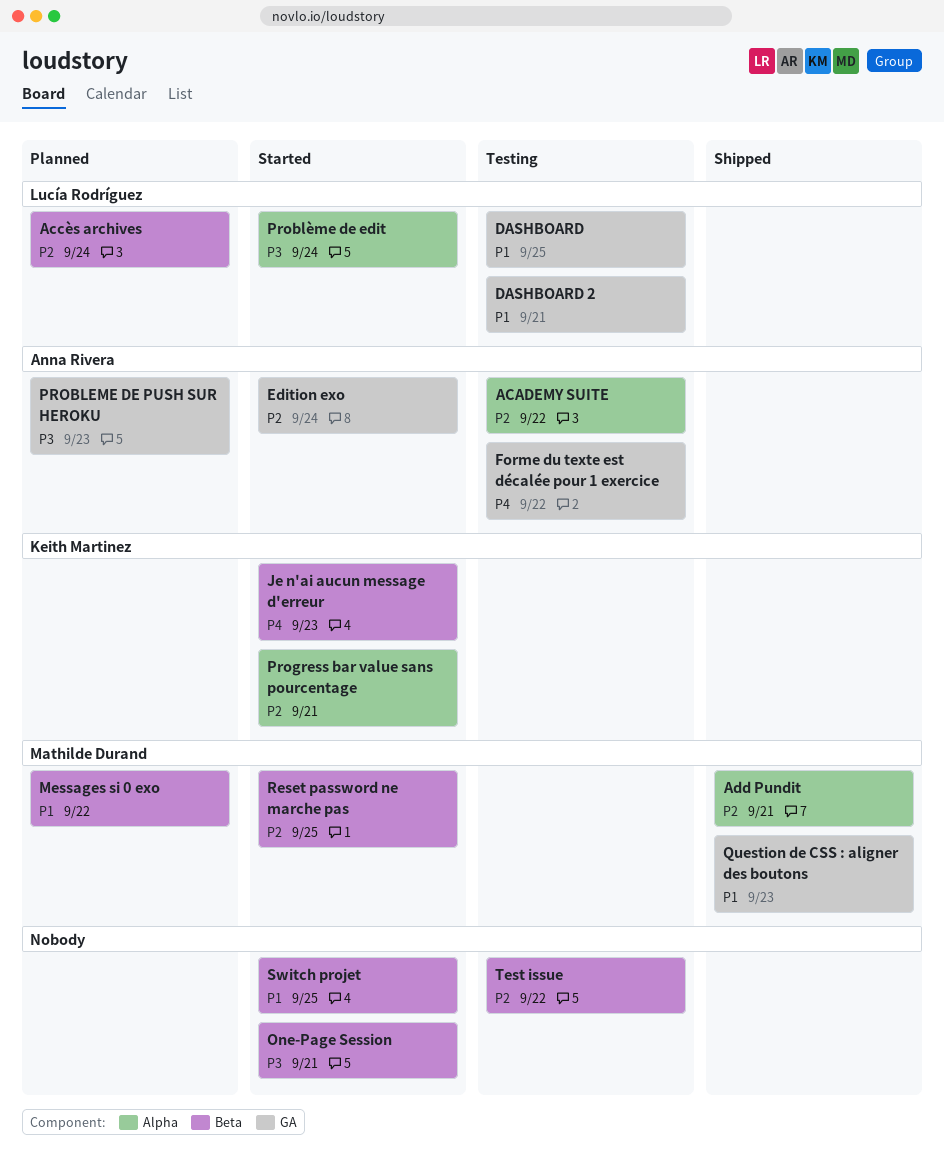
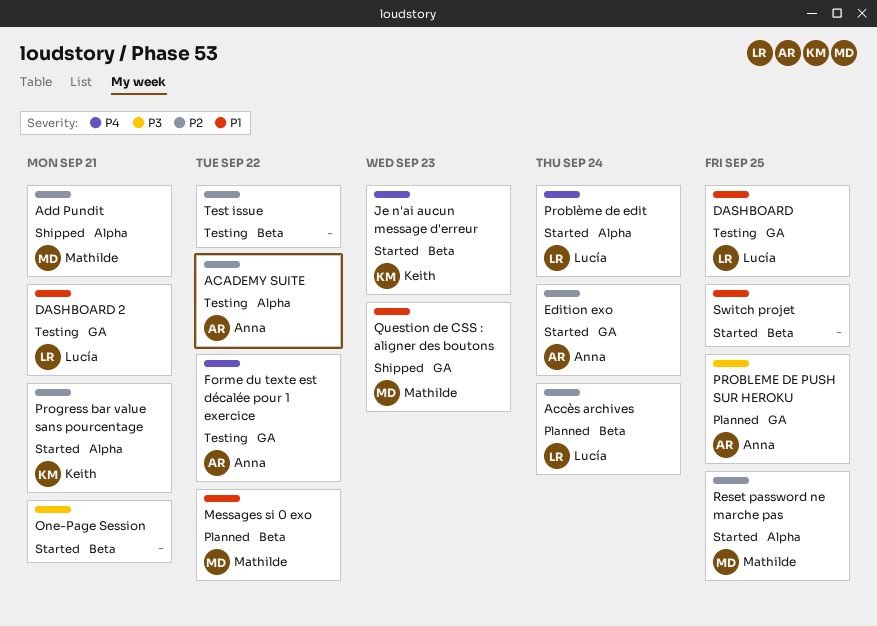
PROBLEME DE PUSH SUR HEROKU, due: Sep 23 -> Sep 25
Problème de edit, priority: P3 -> P4
Reset password ne marche pas, label: Beta -> Alpha

